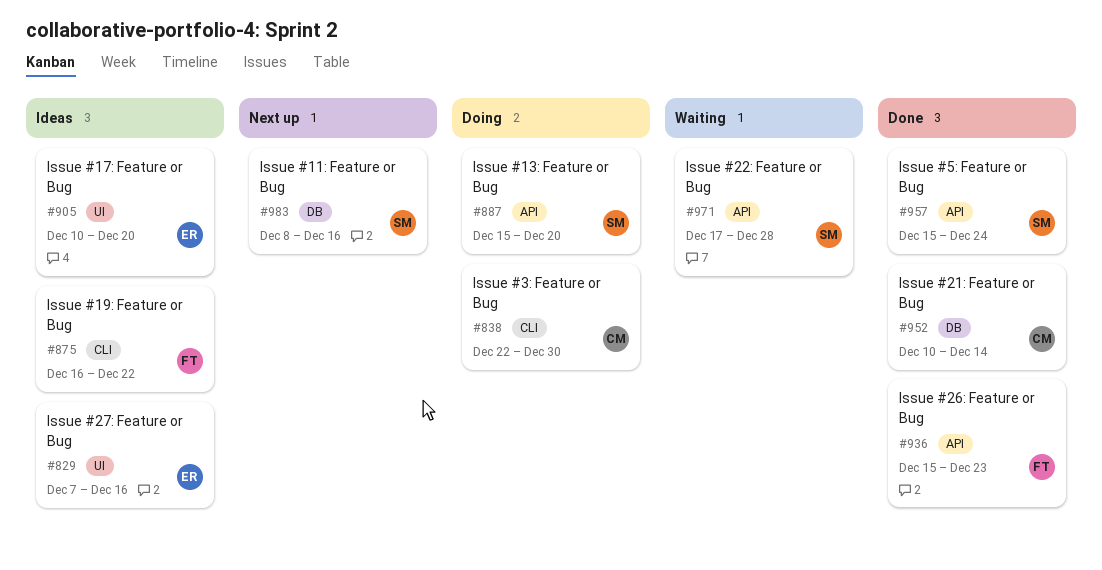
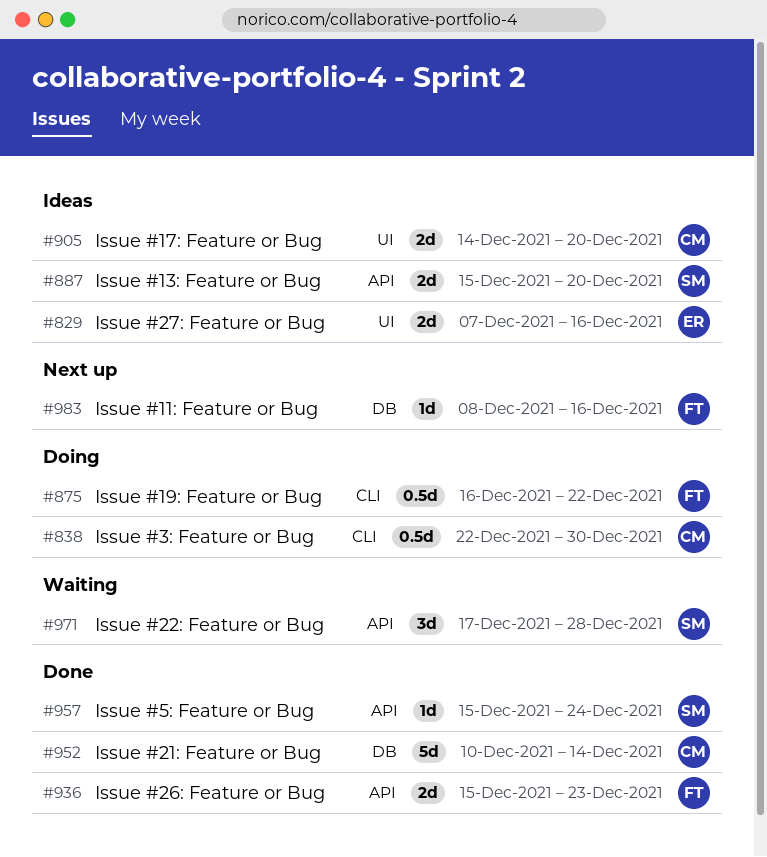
#875, status: Ideas -> Doing
#887, status: Doing -> Ideas
#905, owner: ER -> CM
#905, start: Dec 10 -> Dec 14
#983, owner: SM -> FT

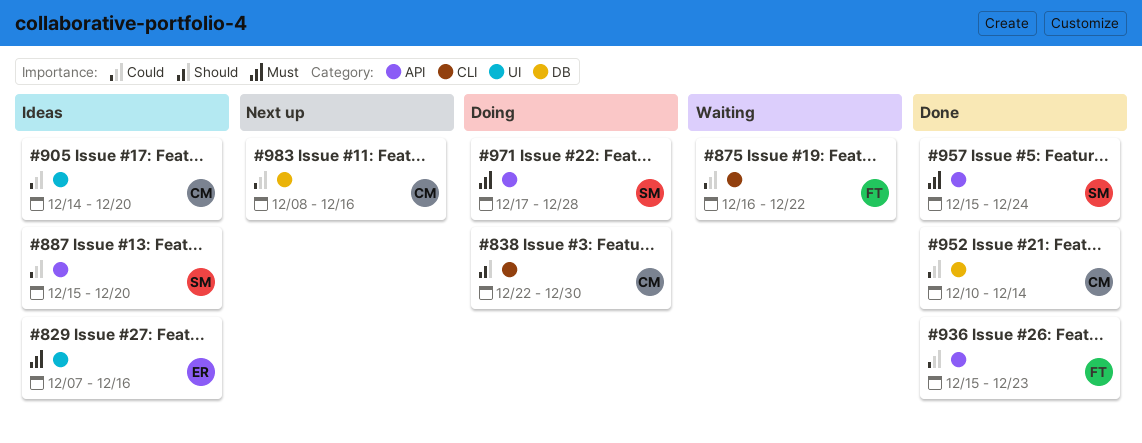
#875, status: Doing -> Waiting
#971, status: Waiting -> Doing
#983, owner: FT -> CM

